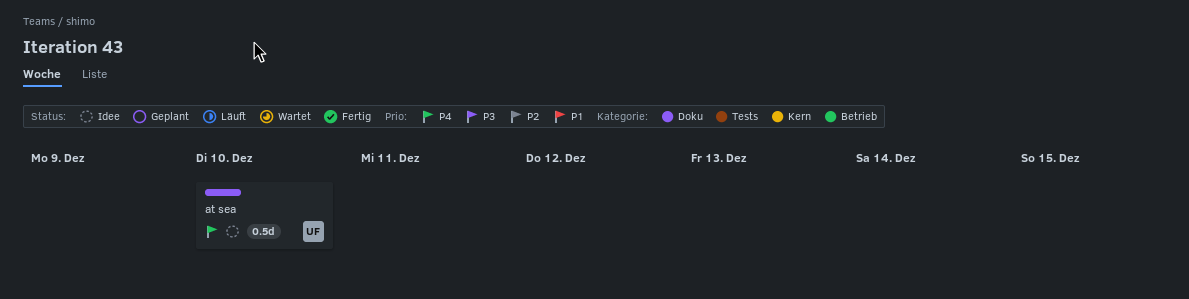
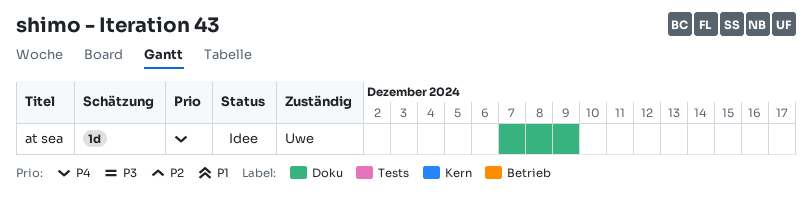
at sea, estimate: 0.5d -> 1d
at sea, due: Dec 10 -> Dec 9

